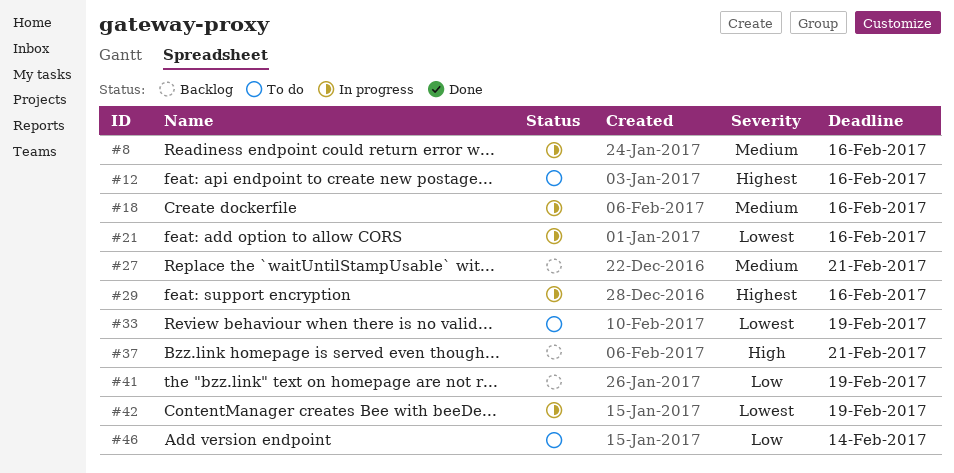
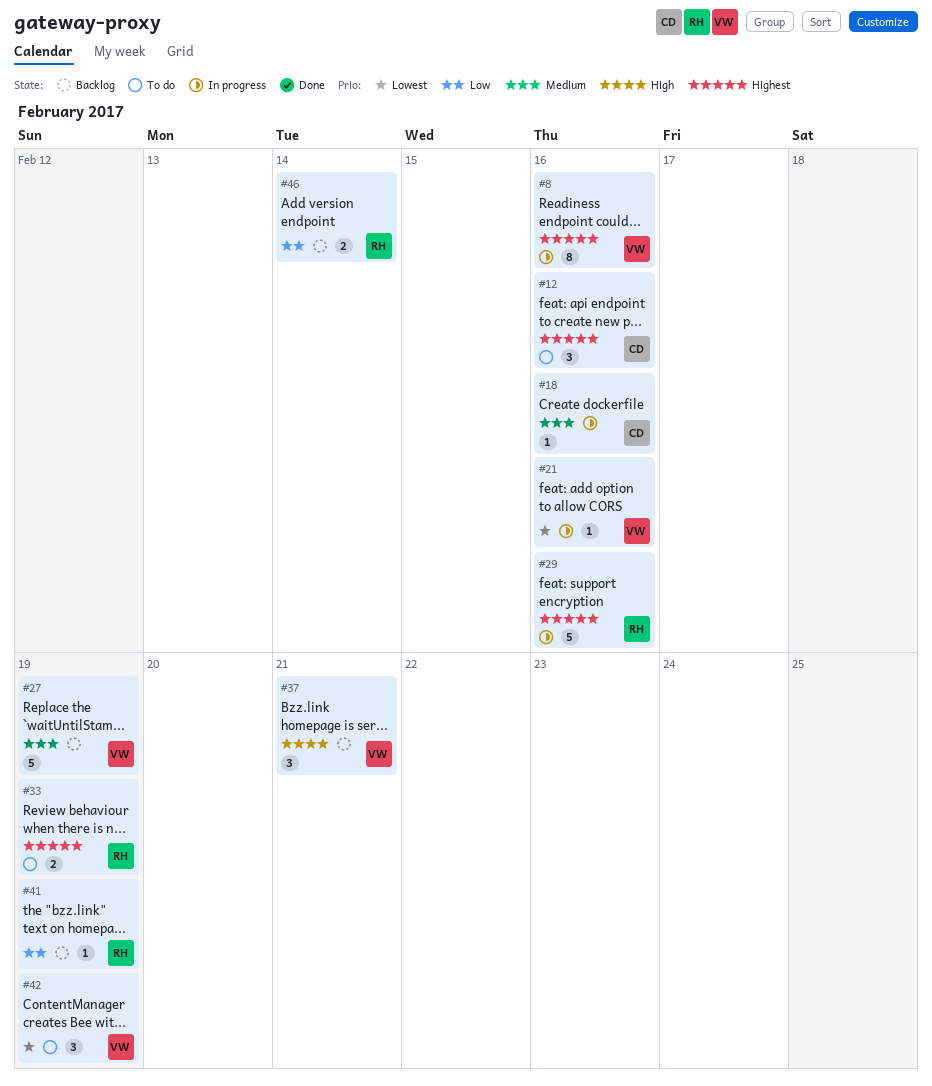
#8, priority: Medium -> Highest
#27, due: Feb 21 -> Feb 19
#33, priority: Lowest -> Highest
#42, status: In progress -> To do
#46, status: To do -> Backlog

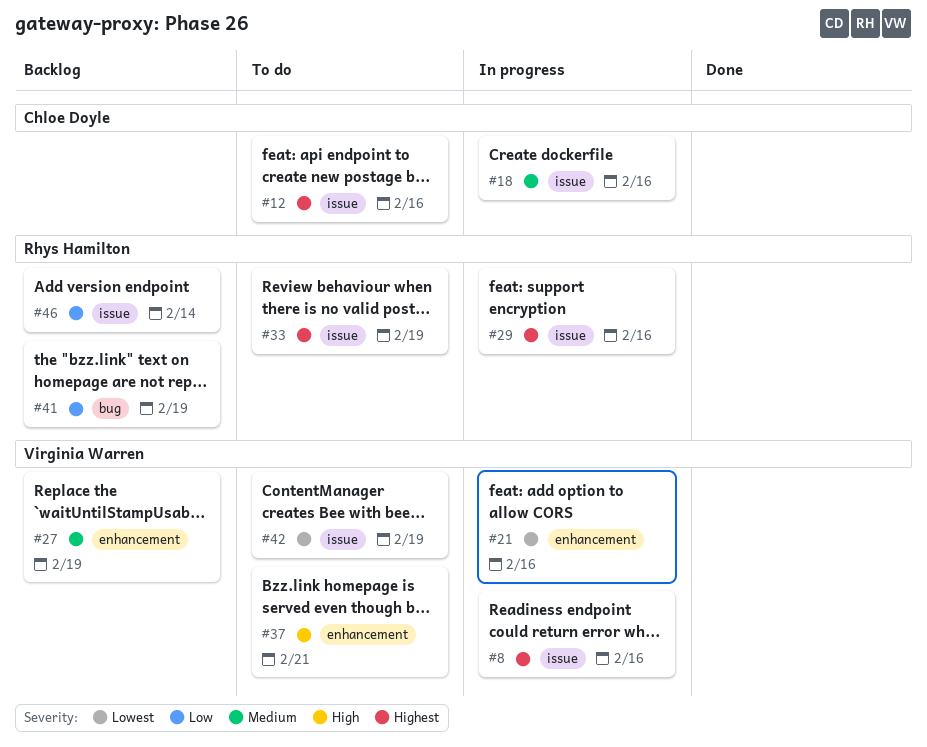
#37, status: Backlog -> To do

